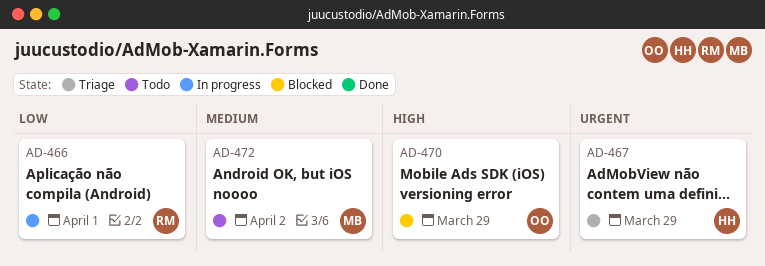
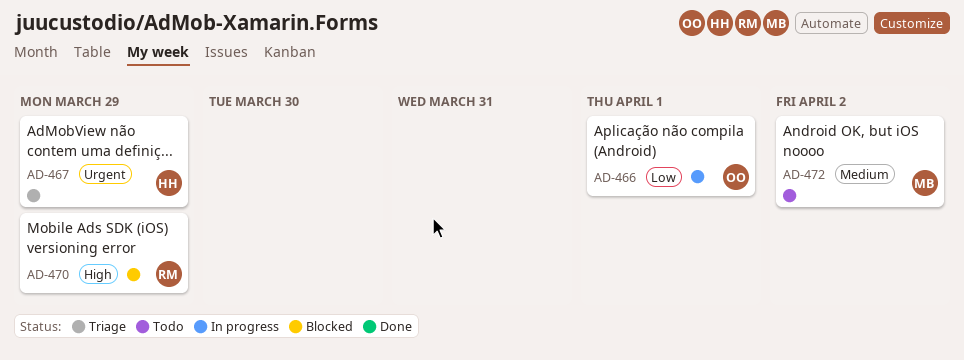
AD-466, owner: RM -> OO
AD-470, owner: OO -> RM

